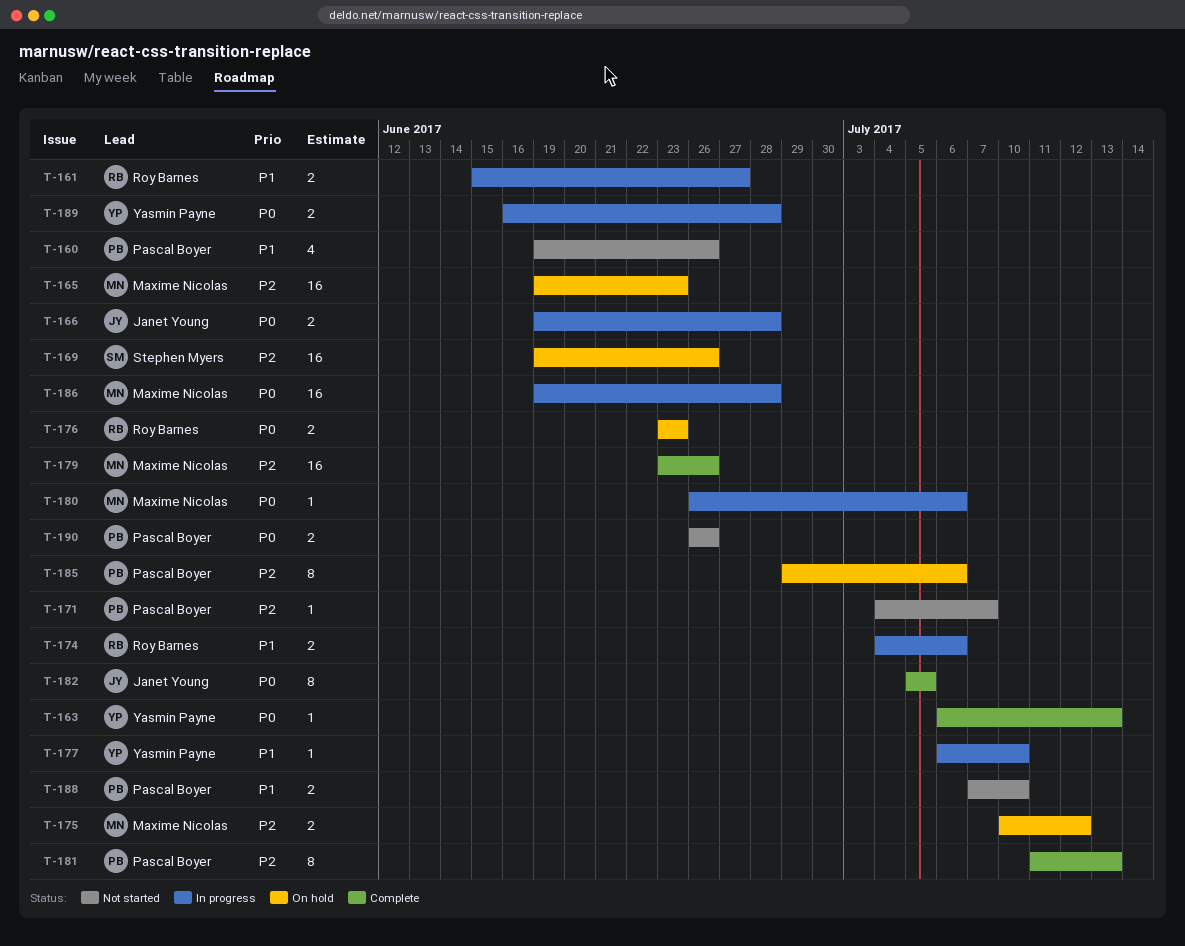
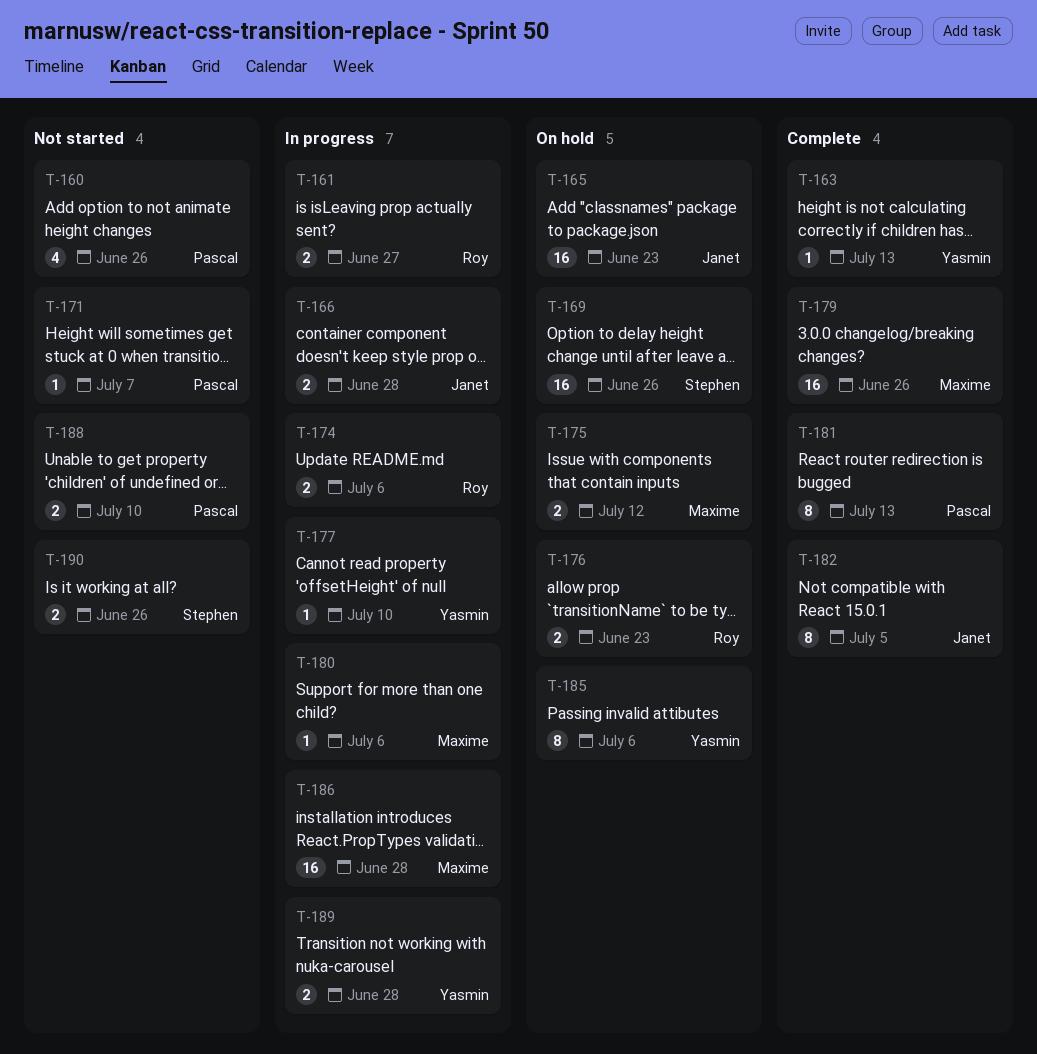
T-165, owner: Maxime Nicolas -> Janet Young
T-185, owner: Pascal Boyer -> Yasmin Payne
T-190, owner: Pascal Boyer -> Stephen Myers

